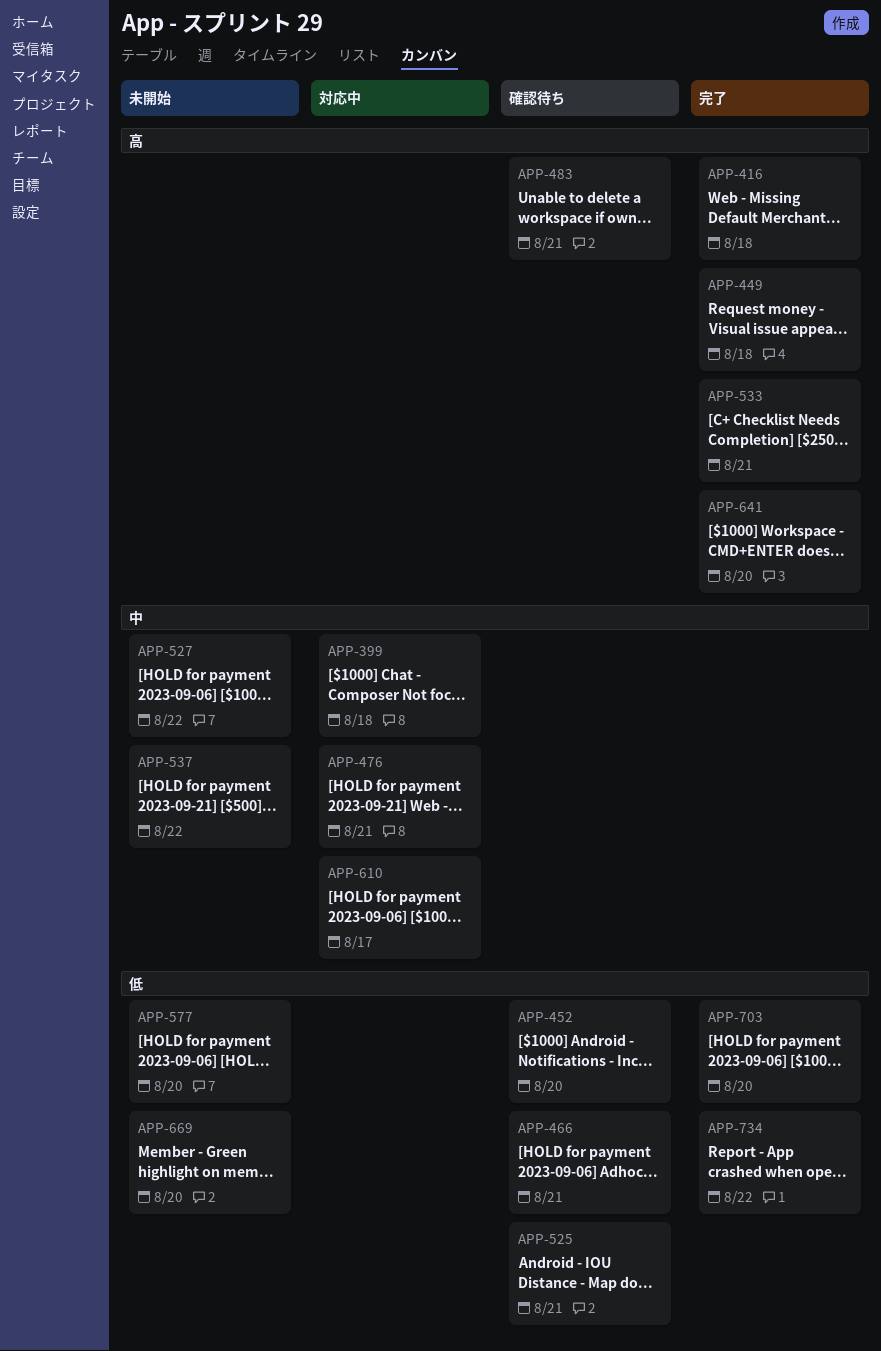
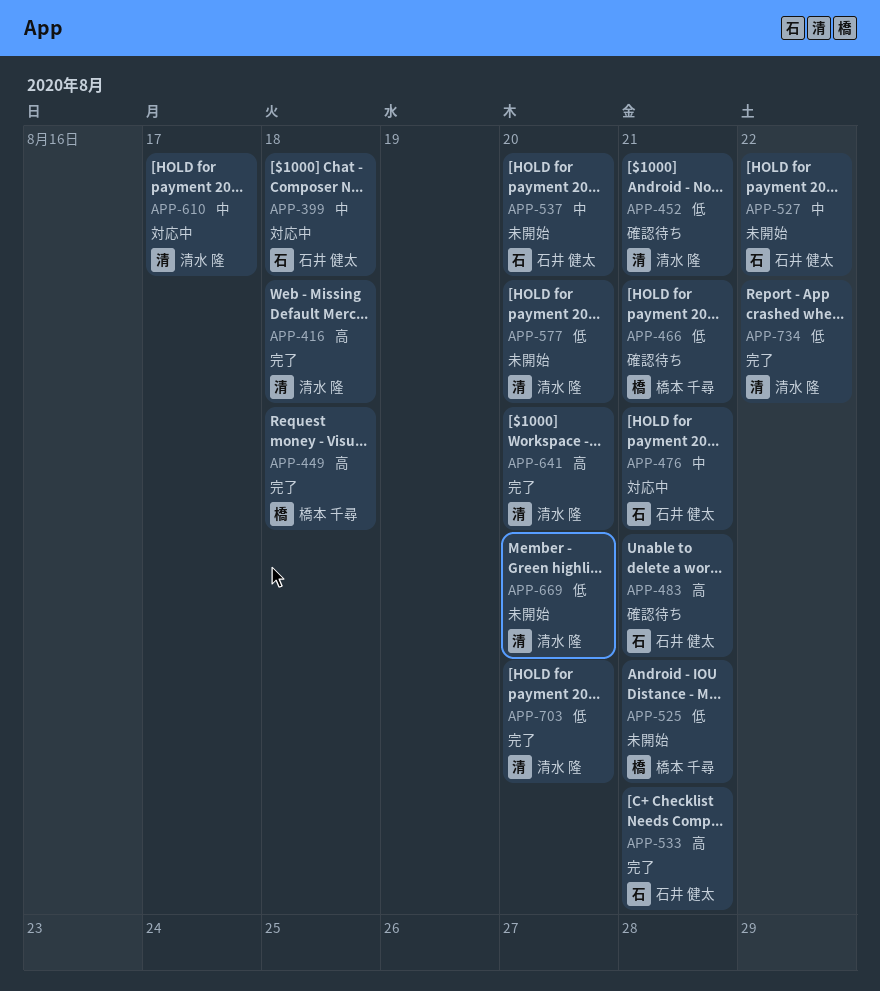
APP-452, due: Aug 20 -> Aug 21
APP-525, status: 確認待ち -> 未開始
APP-537, due: Aug 22 -> Aug 20

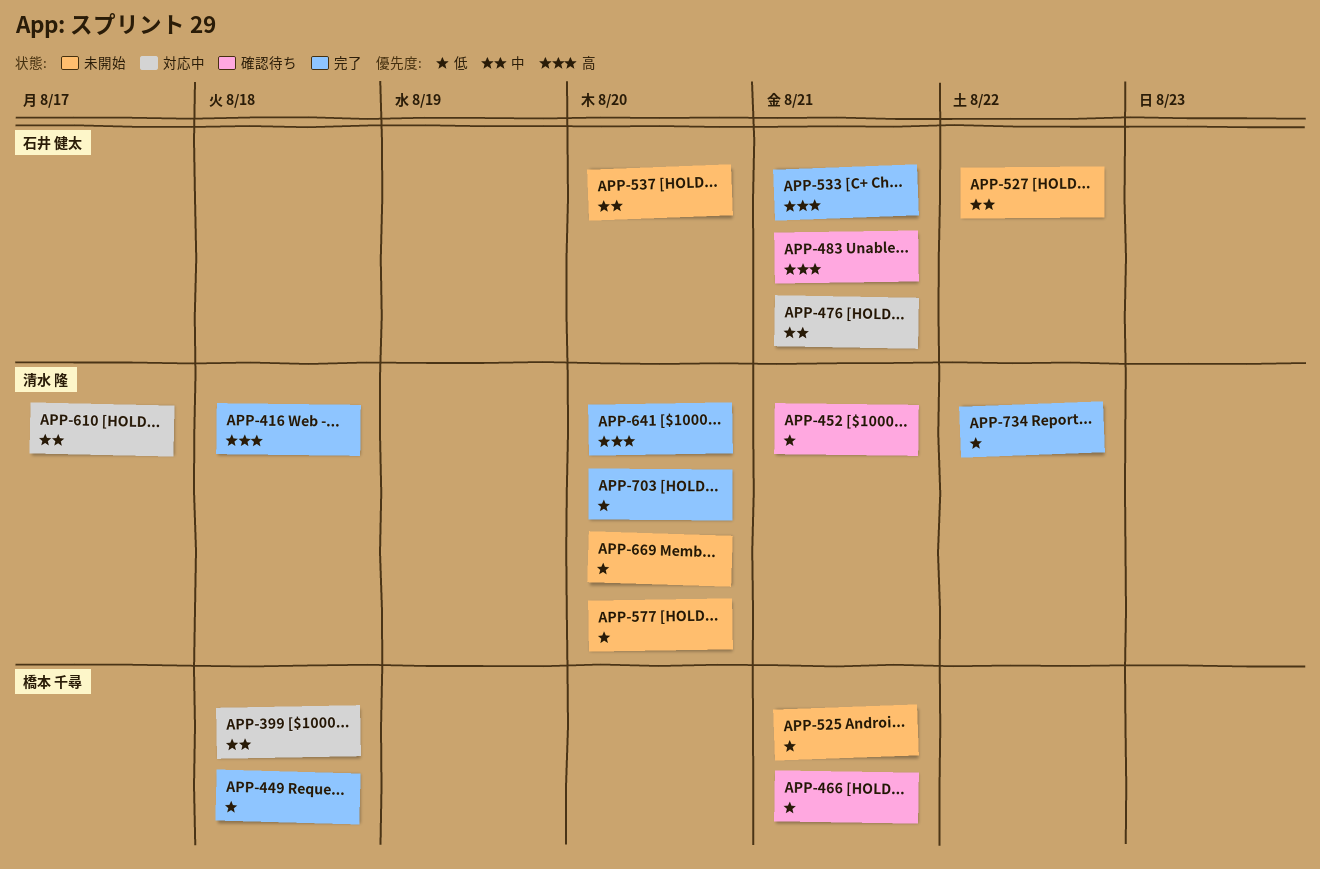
APP-399, owner: 石井 健太 -> 橋本 千尋
APP-449, priority: 高 -> 低

